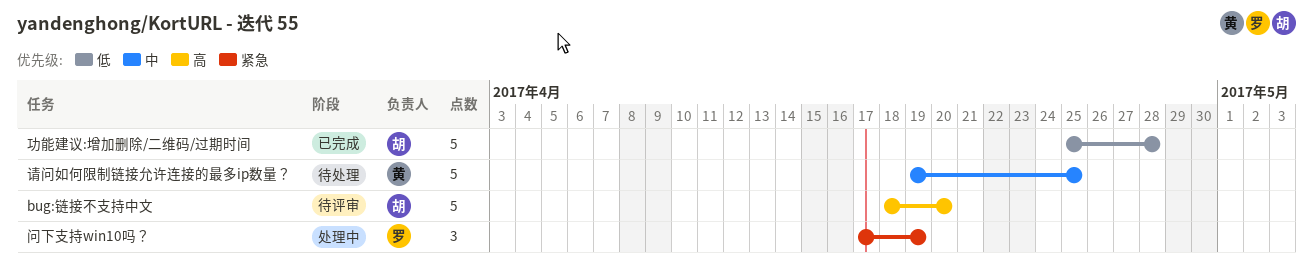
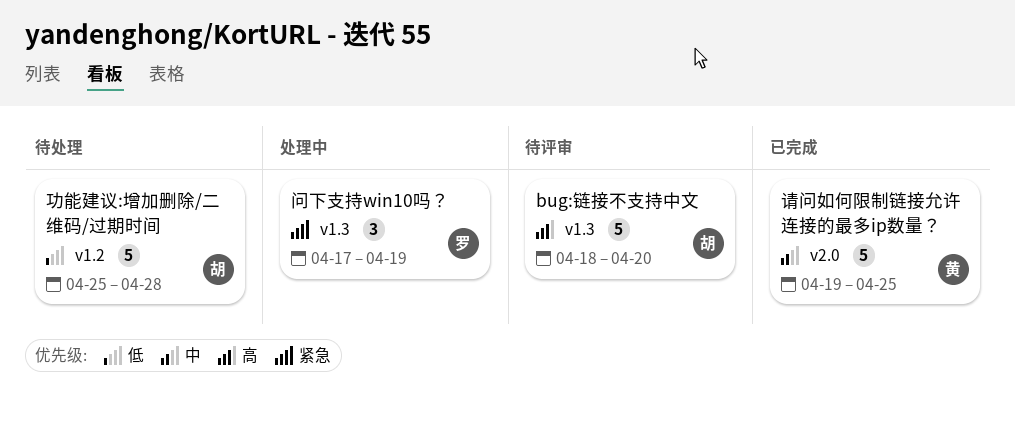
功能建议:增加删除/二维码/过期时间, status: 已完成 -> 待处理
请问如何限制链接允许连接的最多ip数量？, status: 待处理 -> 已完成

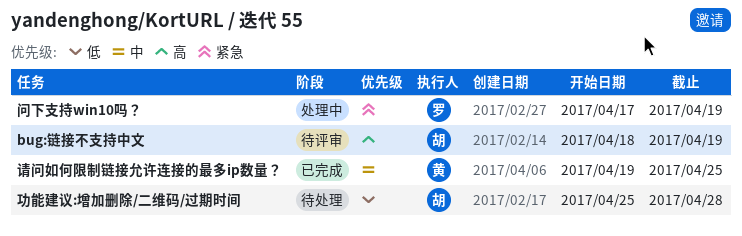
bug:链接不支持中文, due: Apr 20 -> Apr 19

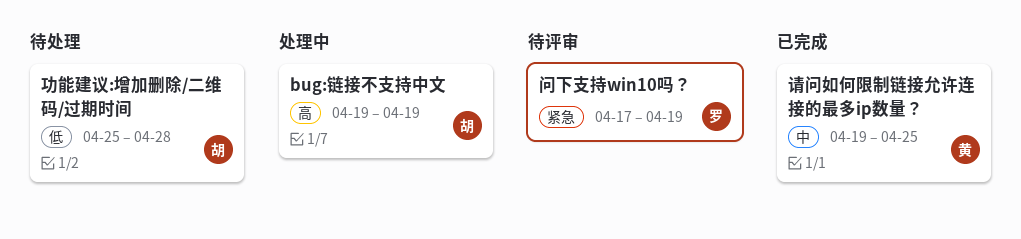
bug:链接不支持中文, status: 待评审 -> 处理中
bug:链接不支持中文, start: Apr 18 -> Apr 19
问下支持win10吗？, status: 处理中 -> 待评审

